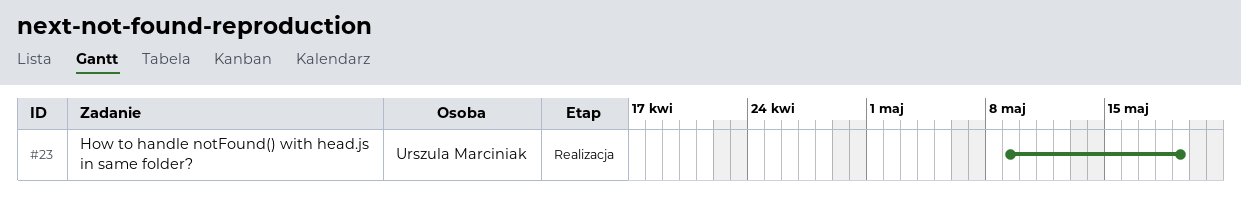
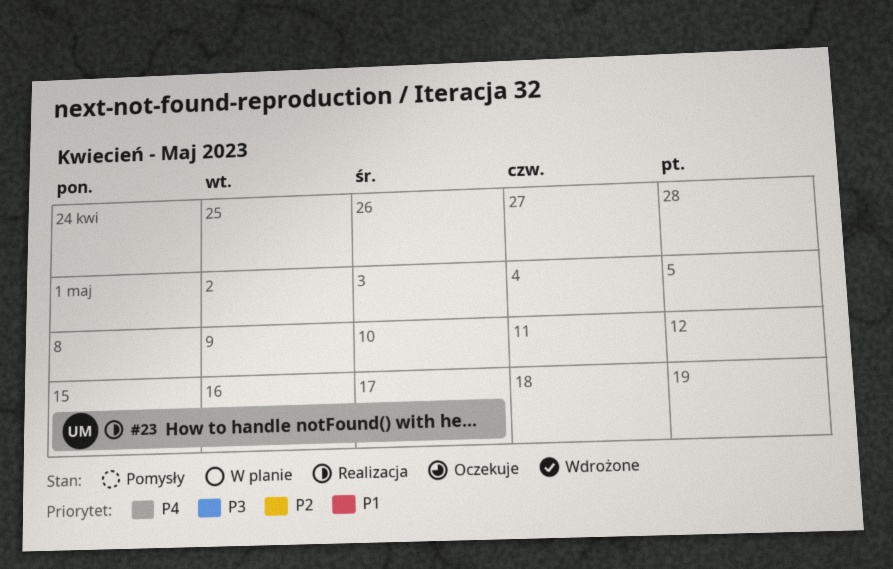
#23, start: May 9 -> May 15
#23, due: May 19 -> May 17

